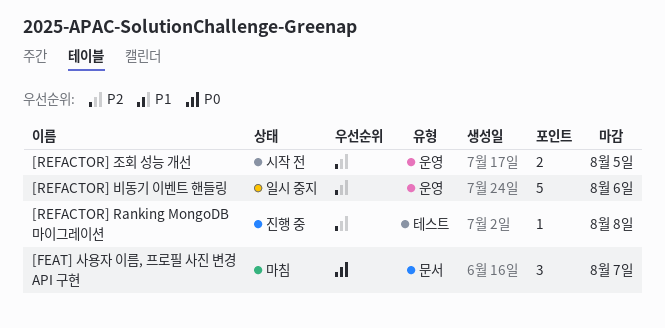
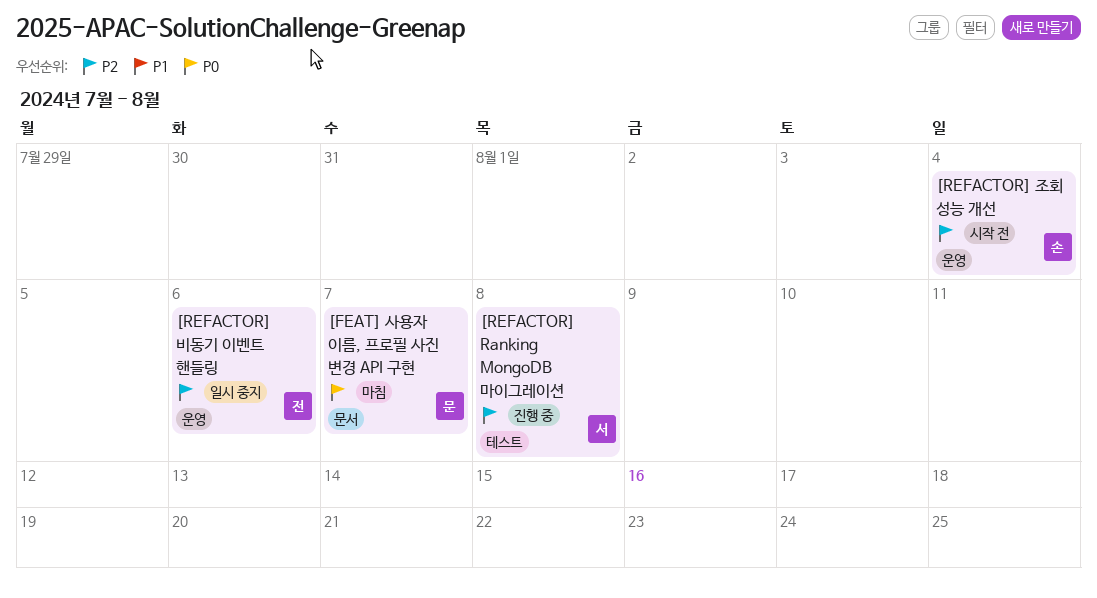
[REFACTOR] 조회 성능 개선, due: Aug 5 -> Aug 4

